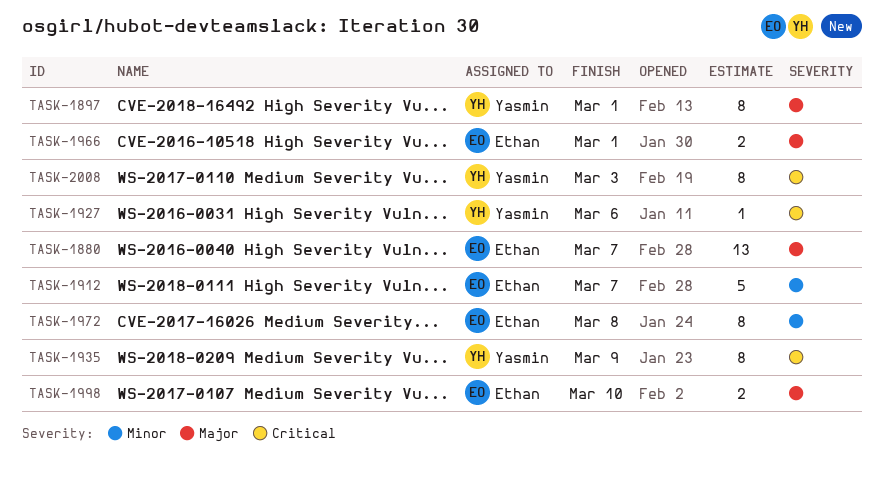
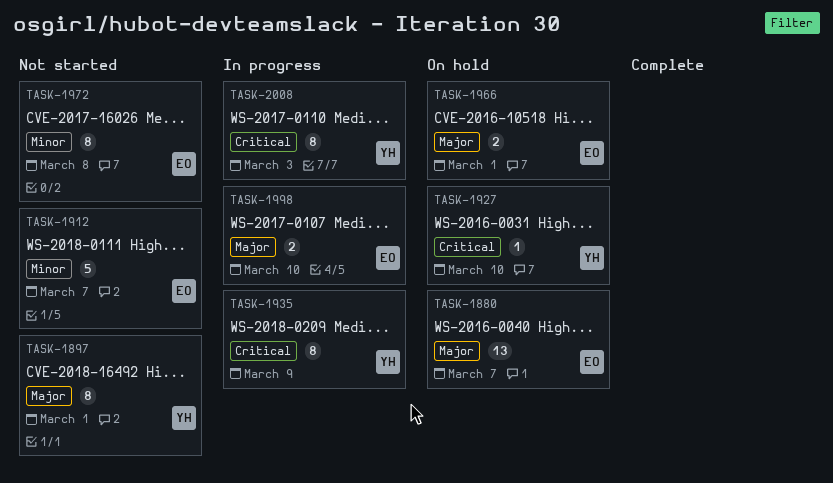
TASK-1927, due: Mar 6 -> Mar 10

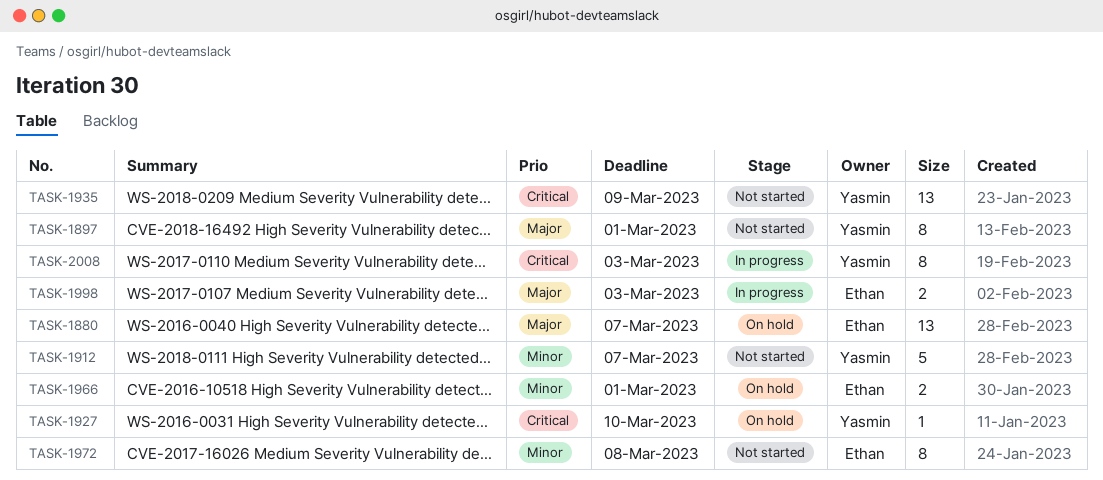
TASK-1912, owner: Ethan -> Yasmin
TASK-1935, status: In progress -> Not started
TASK-1935, estimate: 8 -> 13
TASK-1966, priority: Major -> Minor
TASK-1998, due: Mar 10 -> Mar 3

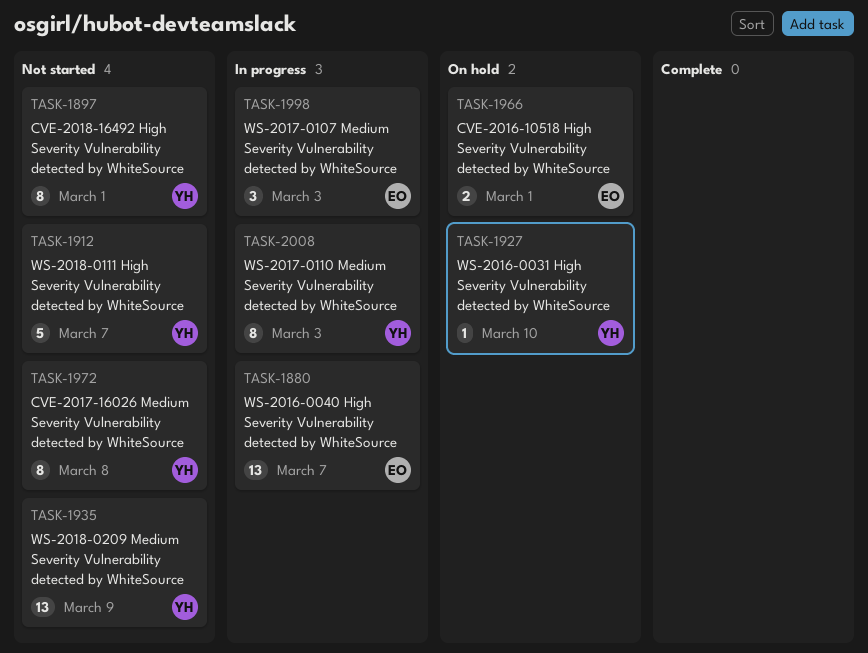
TASK-1880, status: On hold -> In progress
TASK-1972, owner: Ethan -> Yasmin
TASK-1998, estimate: 2 -> 3

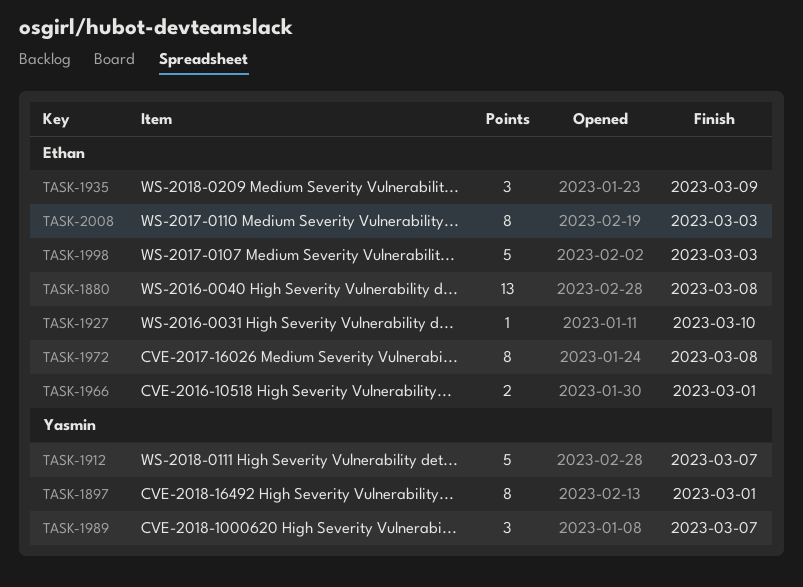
TASK-1880, due: Mar 7 -> Mar 8
TASK-1927, owner: Yasmin -> Ethan
TASK-1935, owner: Yasmin -> Ethan
TASK-1935, estimate: 13 -> 3
TASK-1972, owner: Yasmin -> Ethan
TASK-1989: none -> present
TASK-1998, estimate: 3 -> 5
TASK-2008, owner: Yasmin -> Ethan

